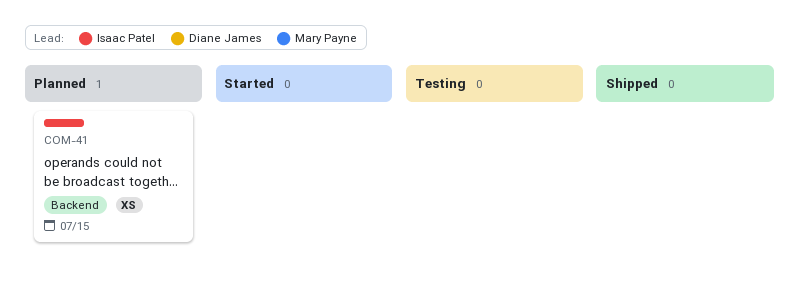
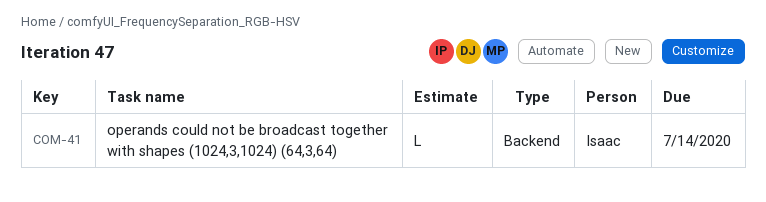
COM-41, estimate: XS -> L
COM-41, due: Jul 15 -> Jul 14

